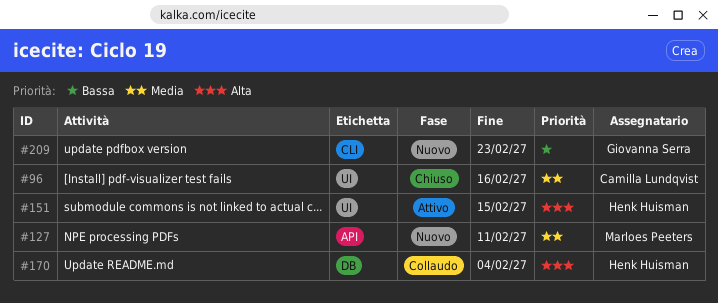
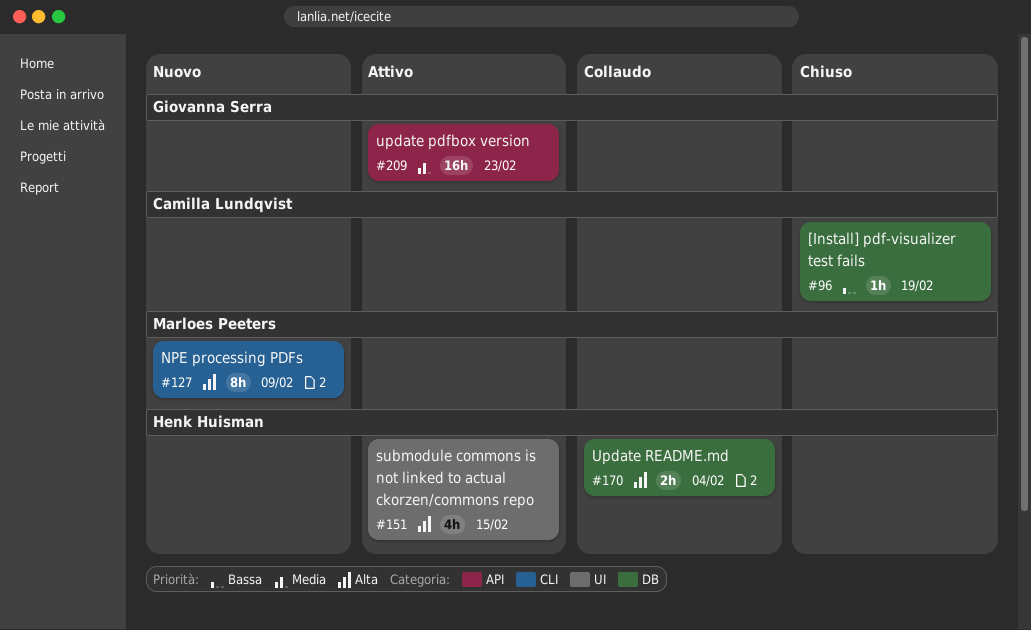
#96, priority: Media -> Bassa
#96, label: UI -> DB
#96, due: Feb 16 -> Feb 19
#127, priority: Media -> Alta
#127, label: API -> CLI
#127, due: Feb 11 -> Feb 9
#209, status: Nuovo -> Attivo
#209, priority: Bassa -> Media
#209, label: CLI -> API

